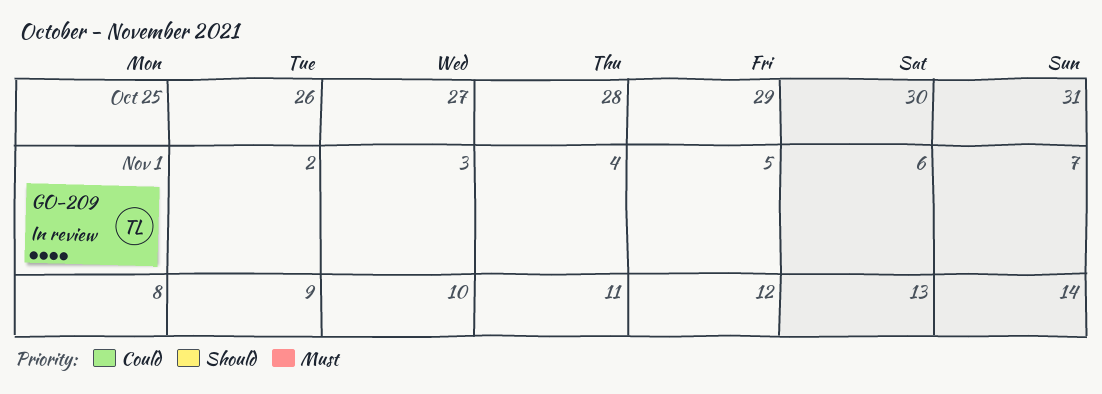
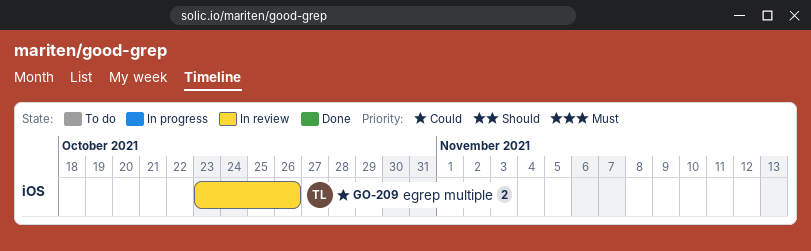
GO-209, estimate: 4 -> 2
GO-209, due: Nov 1 -> Oct 26

